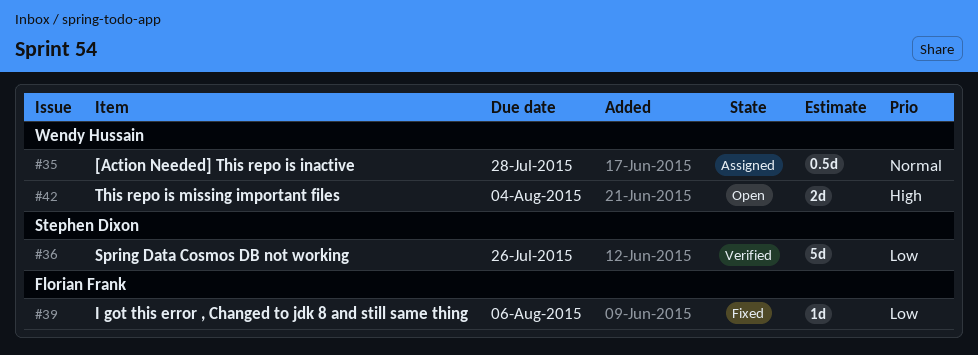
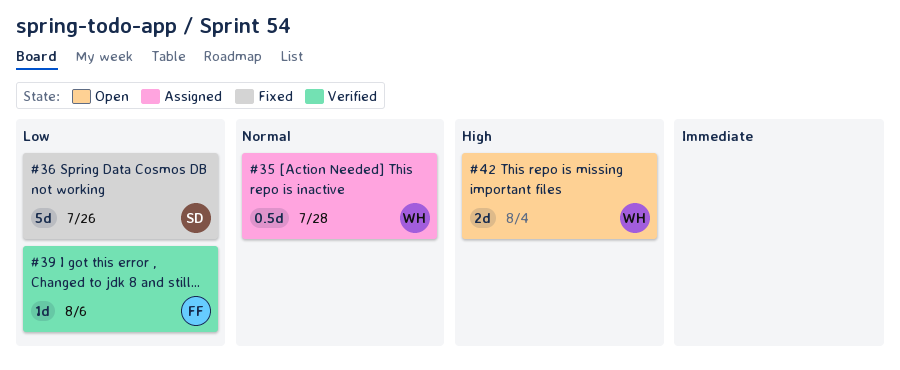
#36, status: Verified -> Fixed
#39, status: Fixed -> Verified

